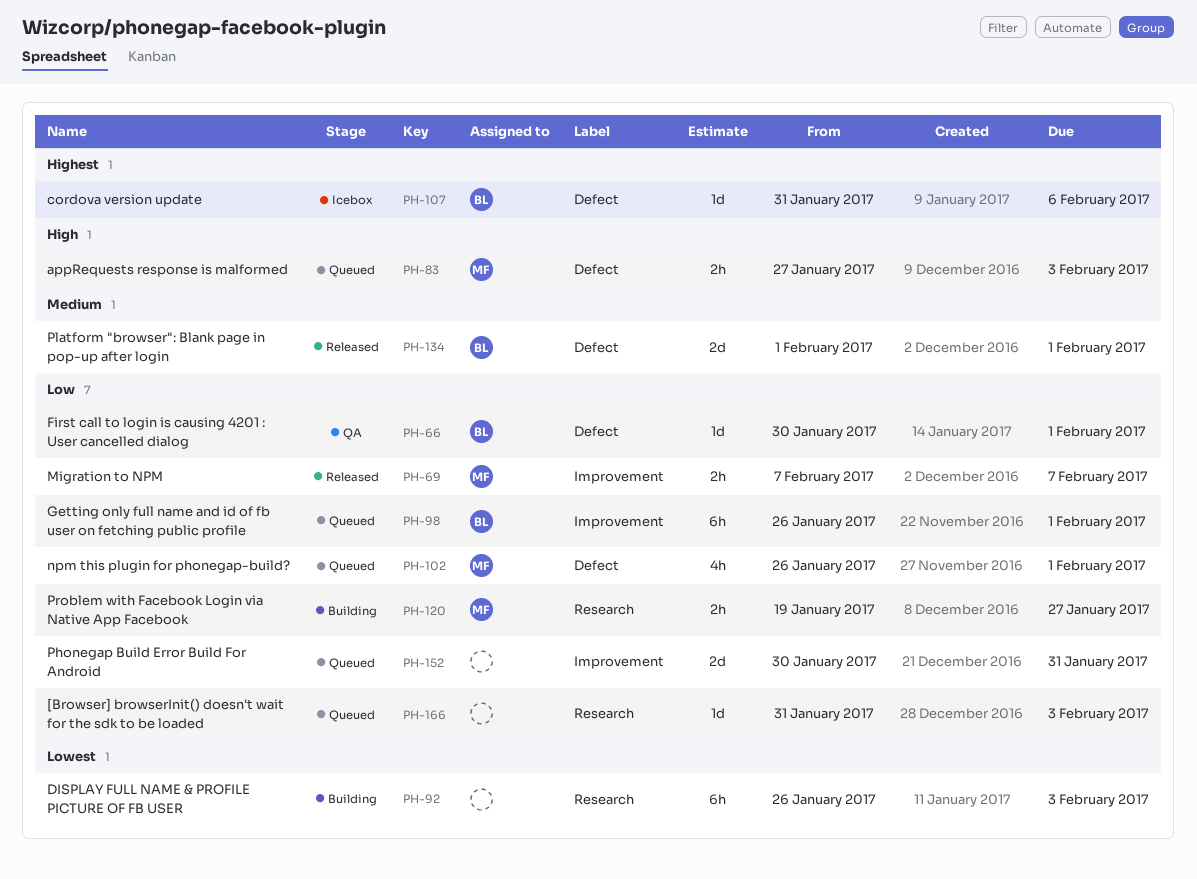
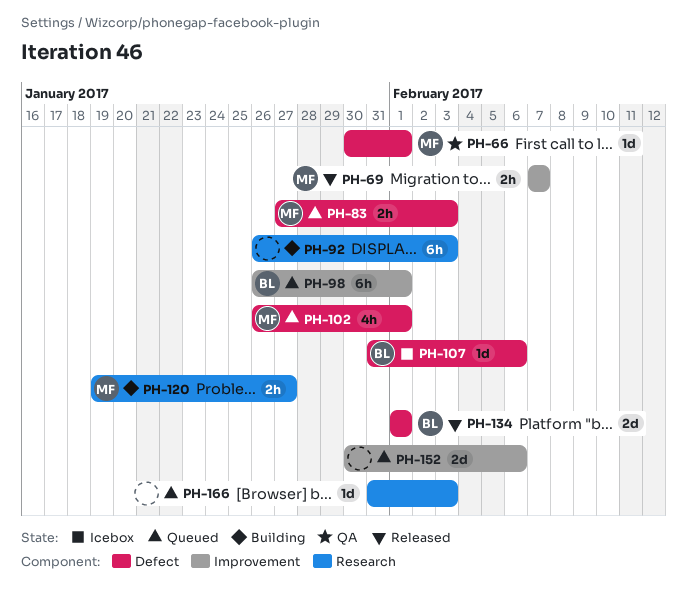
PH-66, owner: BL -> MF
PH-152, due: Jan 31 -> Feb 6

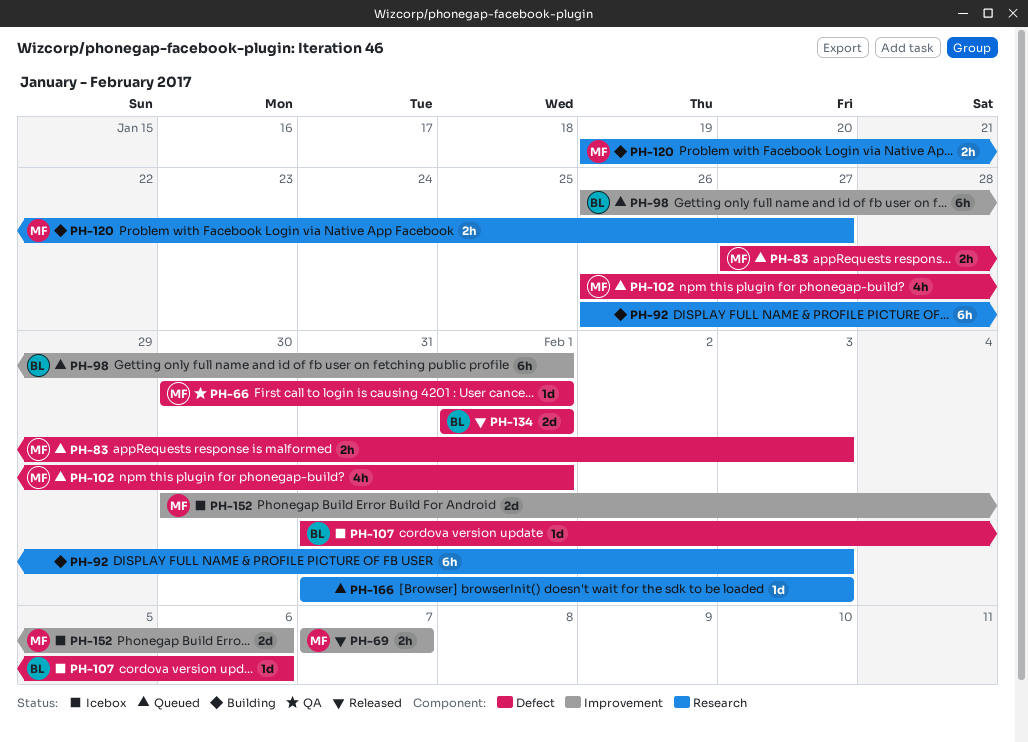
PH-152, status: Queued -> Icebox
PH-152, owner: none -> MF

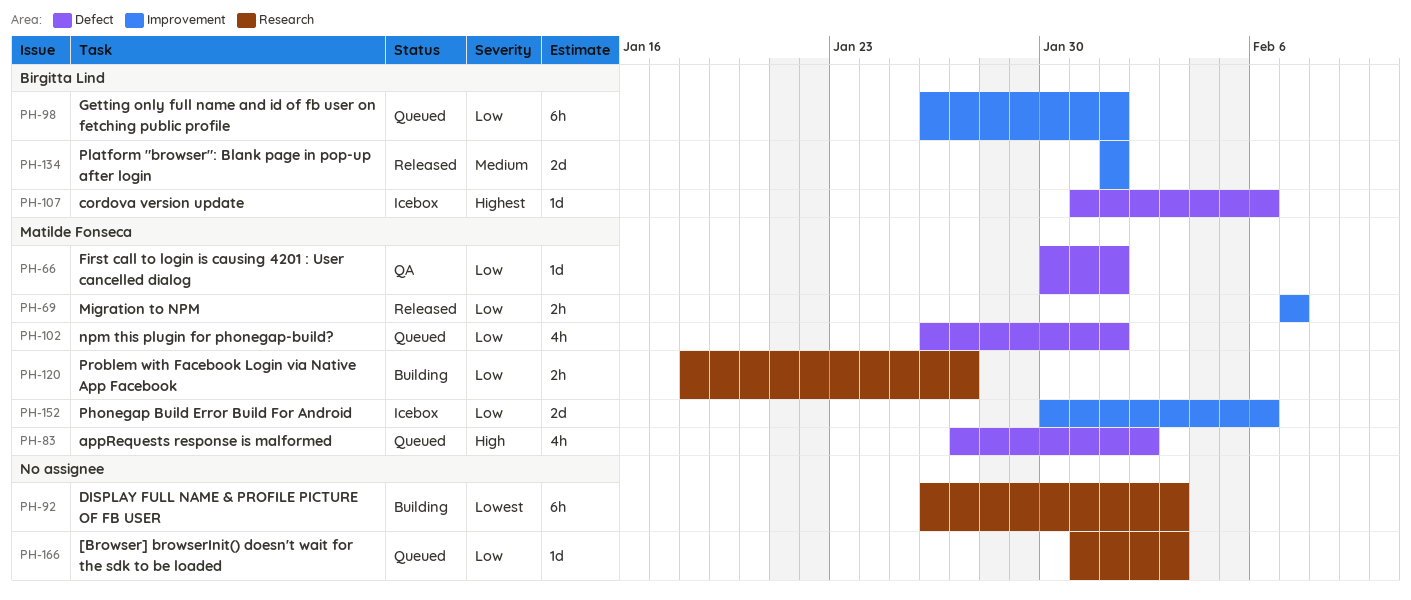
PH-83, estimate: 2h -> 4h
PH-83, due: Feb 3 -> Feb 2
PH-120, start: Jan 19 -> Jan 18
PH-134, label: Defect -> Improvement

